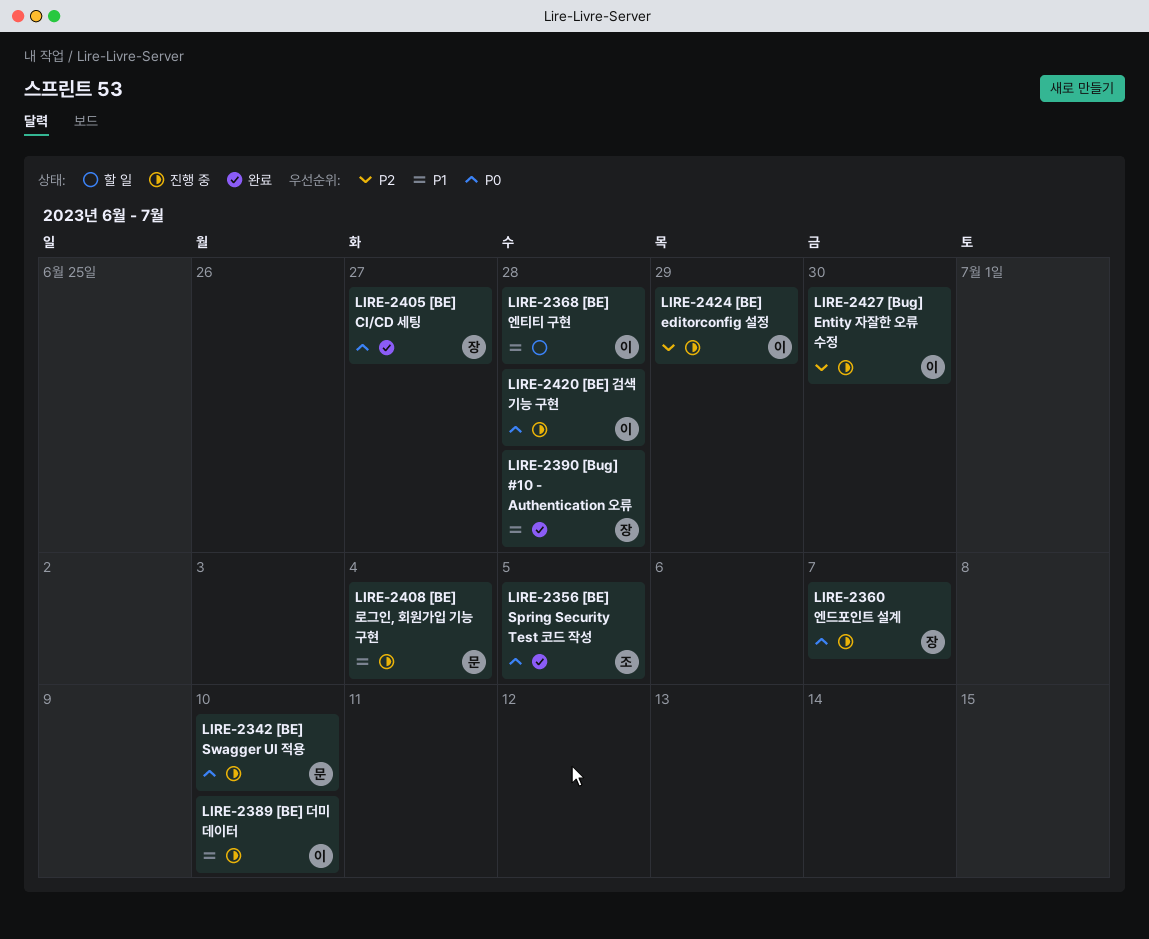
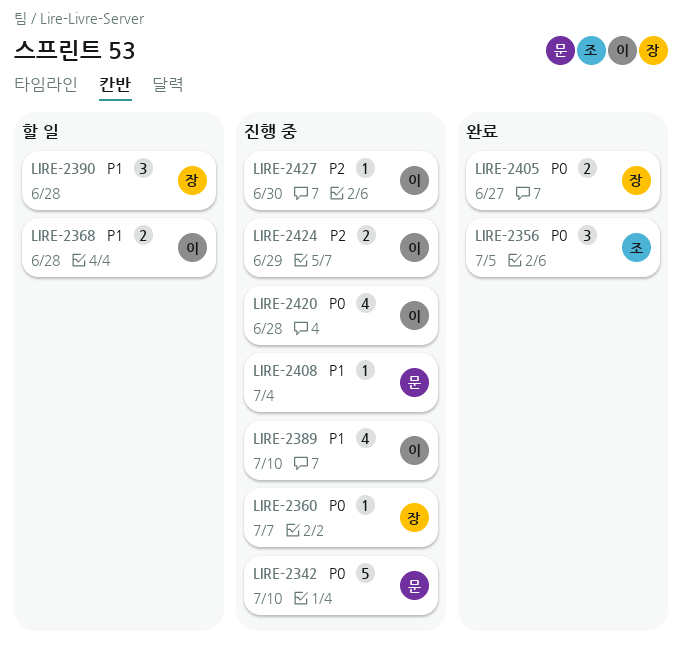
LIRE-2390, status: 완료 -> 할 일

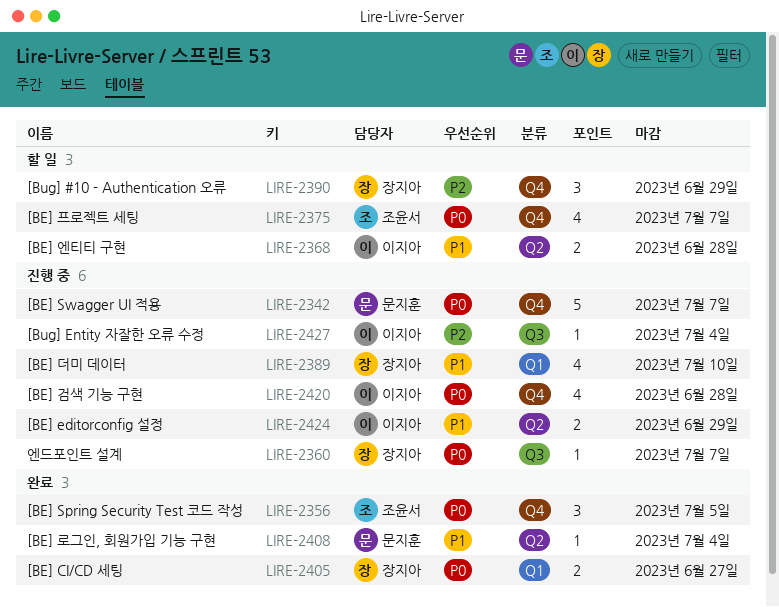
LIRE-2342, due: Jul 10 -> Jul 7
LIRE-2375: none -> present
LIRE-2389, owner: 이지아 -> 장지아
LIRE-2390, priority: P1 -> P2
LIRE-2390, due: Jun 28 -> Jun 29
LIRE-2408, status: 진행 중 -> 완료
LIRE-2424, priority: P2 -> P1
LIRE-2427, due: Jun 30 -> Jul 4

